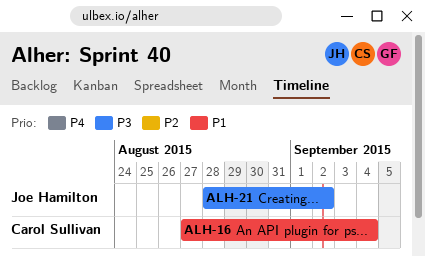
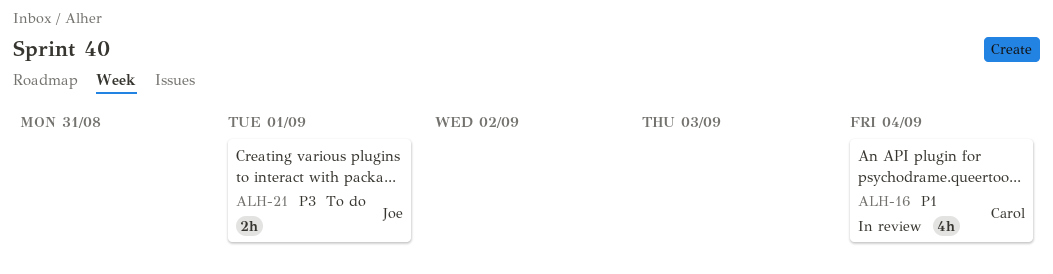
ALH-21, due: Sep 2 -> Sep 1

